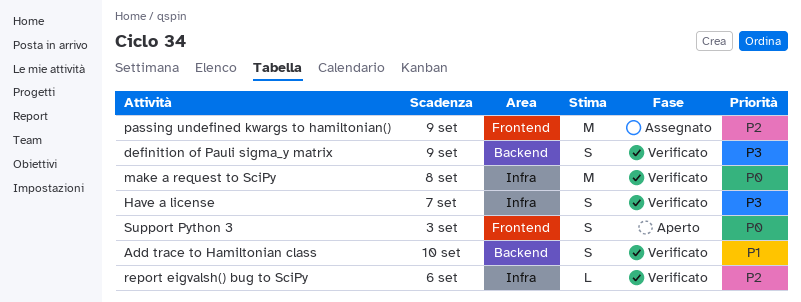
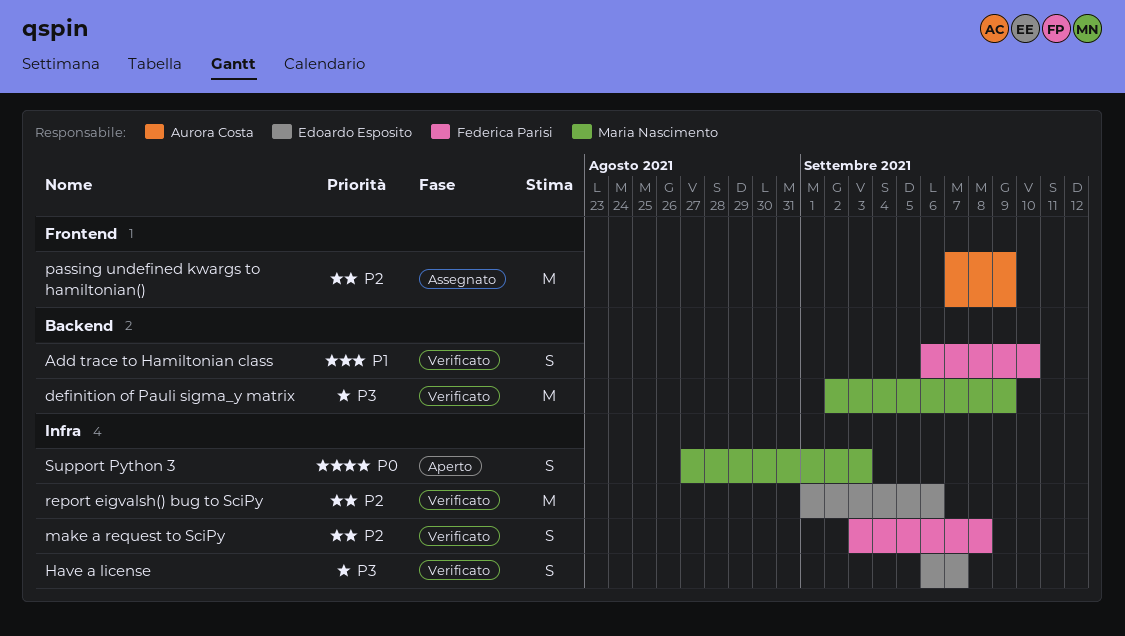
definition of Pauli sigma_y matrix, estimate: S -> M
make a request to SciPy, priority: P0 -> P2
make a request to SciPy, estimate: M -> S
report eigvalsh() bug to SciPy, estimate: L -> M
Support Python 3, label: Frontend -> Infra

